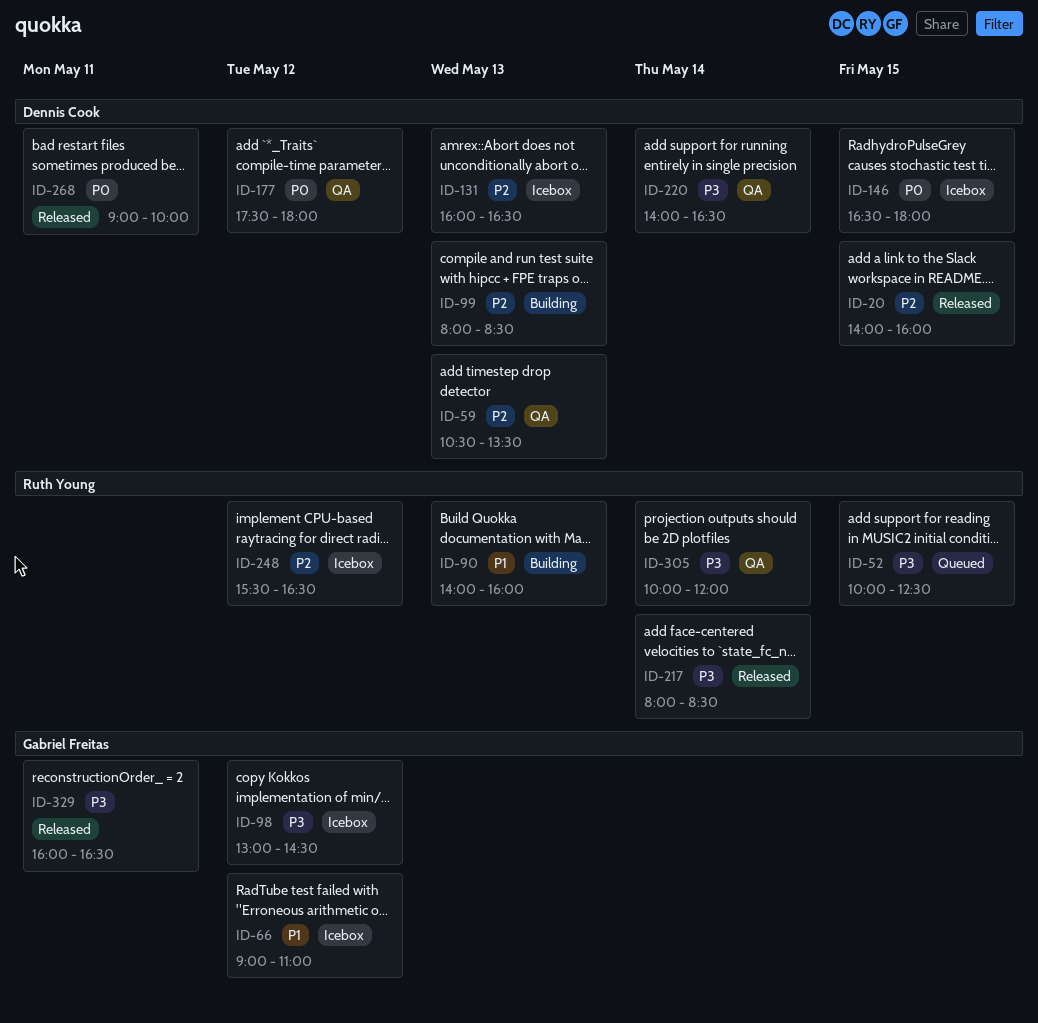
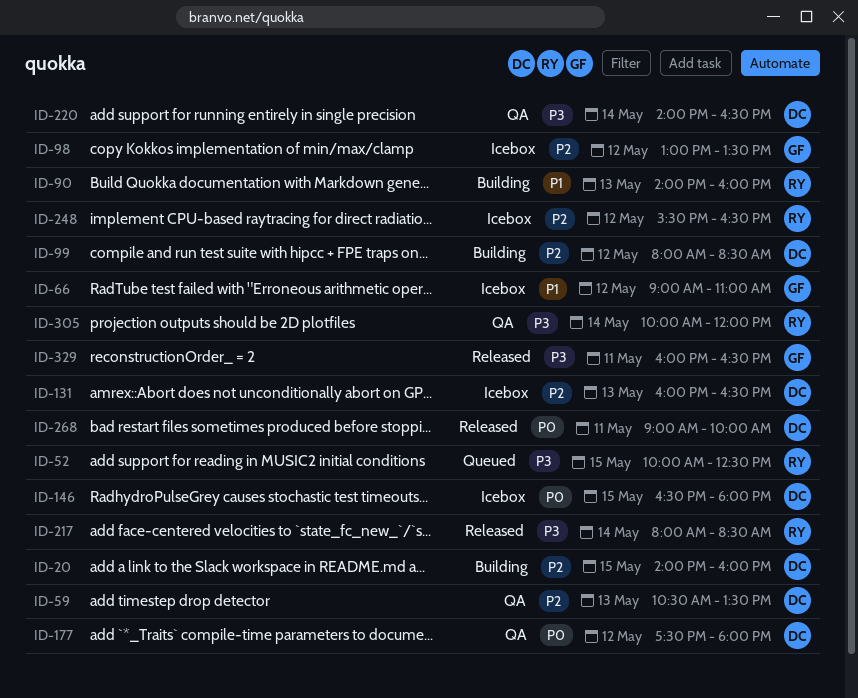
ID-20, status: Released -> Building
ID-98, priority: P3 -> P2
ID-98, ends: 14:30 -> 13:30
ID-99, day: May 13 -> May 12

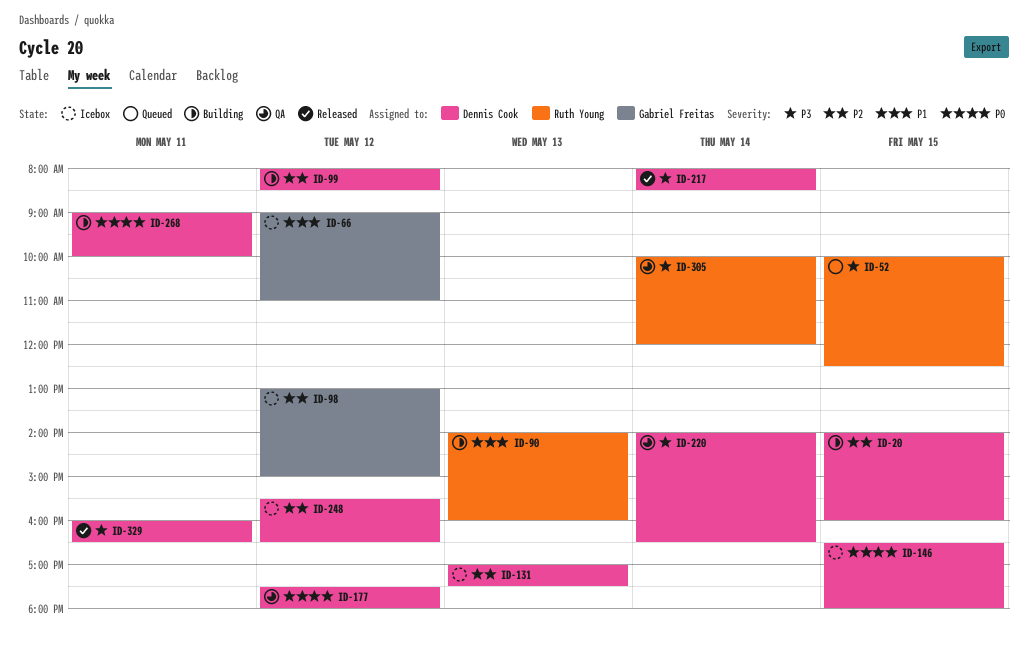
ID-59: present -> none
ID-98, ends: 13:30 -> 15:00
ID-131, begins: 16:00 -> 17:00
ID-131, ends: 16:30 -> 17:30
ID-217, owner: Ruth Young -> Dennis Cook
ID-248, owner: Ruth Young -> Dennis Cook
ID-268, status: Released -> Building
ID-329, owner: Gabriel Freitas -> Dennis Cook

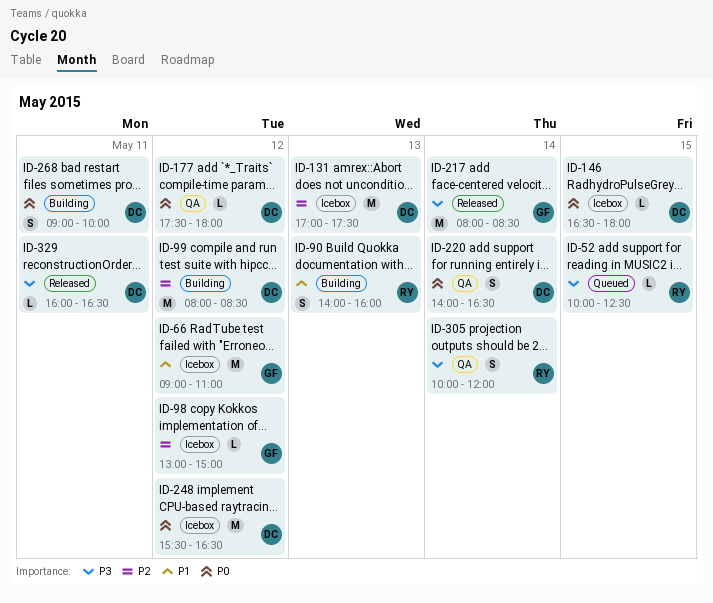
ID-20: present -> none
ID-217, owner: Dennis Cook -> Gabriel Freitas
ID-220, priority: P3 -> P0
ID-248, priority: P2 -> P0

